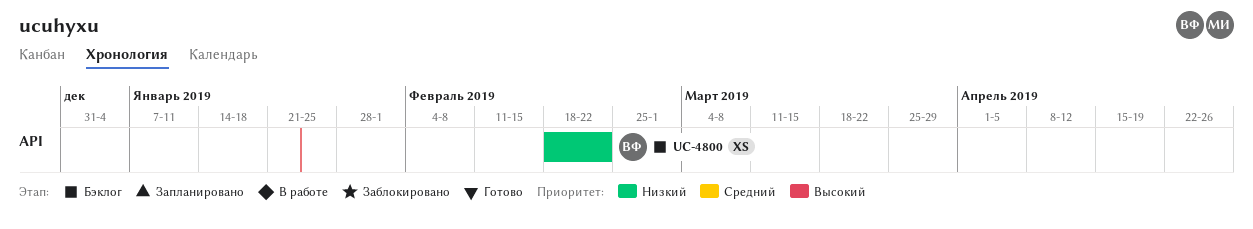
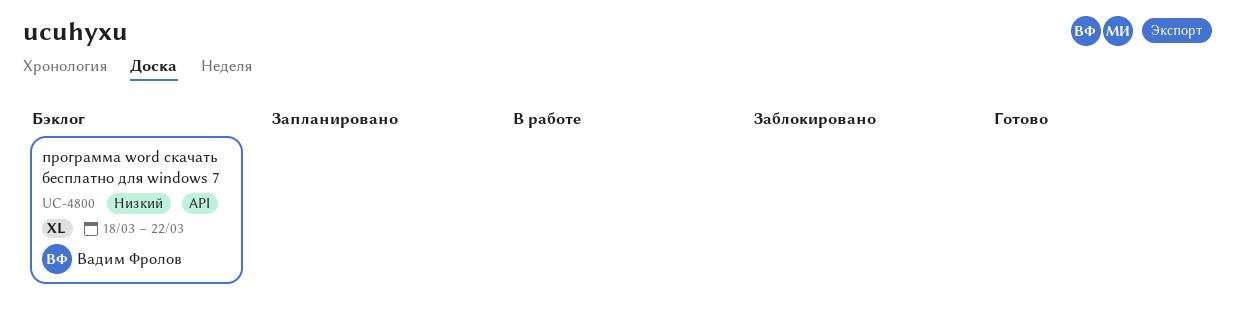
UC-4800, estimate: XS -> XL
UC-4800, start: Feb 18 -> Mar 18
UC-4800, due: Feb 22 -> Mar 22

